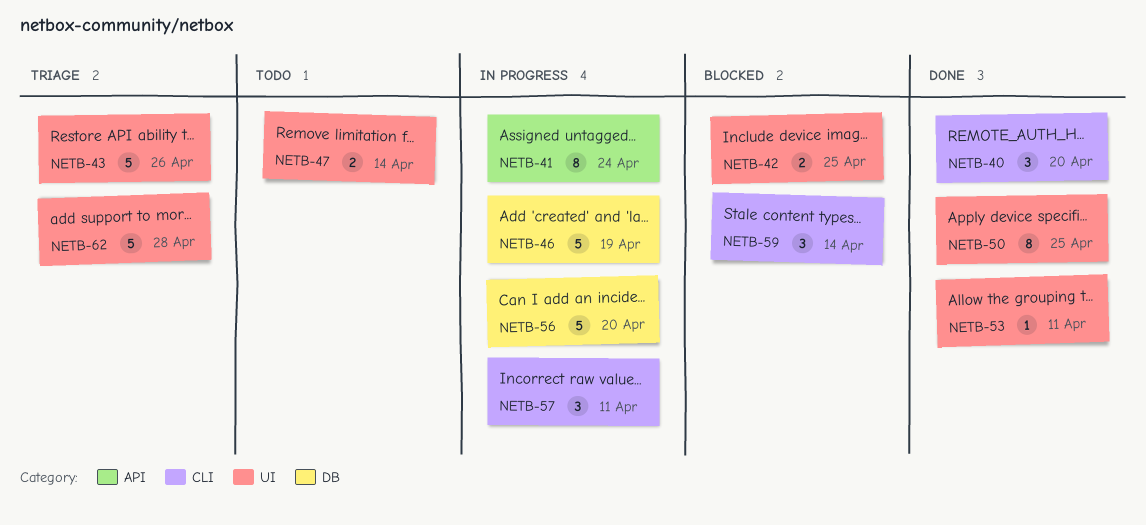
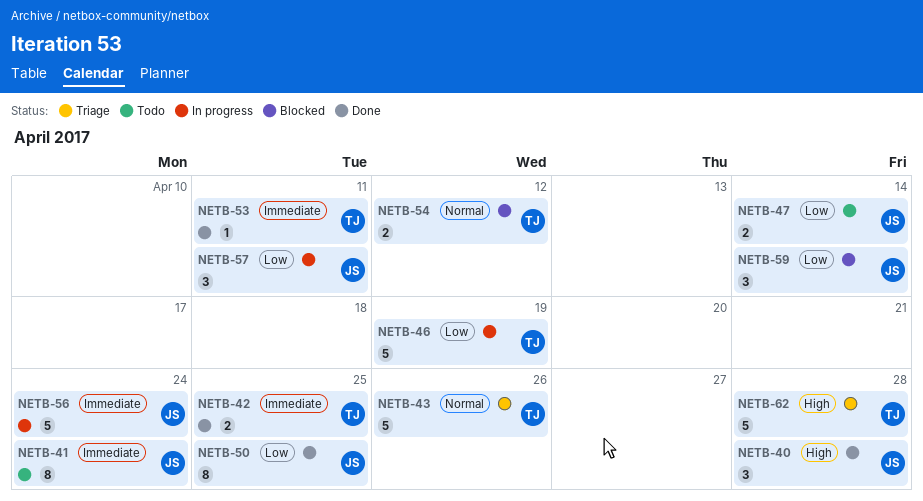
NETB-40, due: Apr 20 -> Apr 28
NETB-41, status: In progress -> Todo
NETB-42, status: Blocked -> Done
NETB-54: none -> present
NETB-56, due: Apr 20 -> Apr 24

